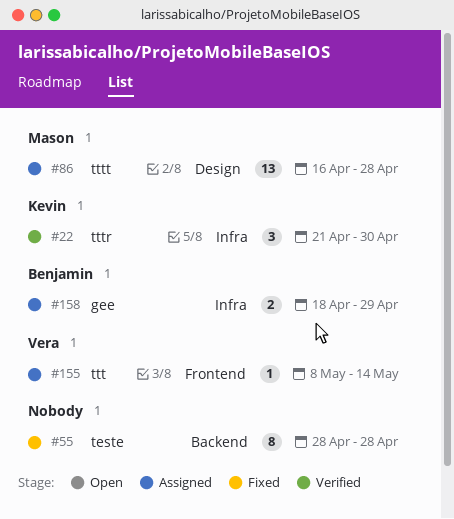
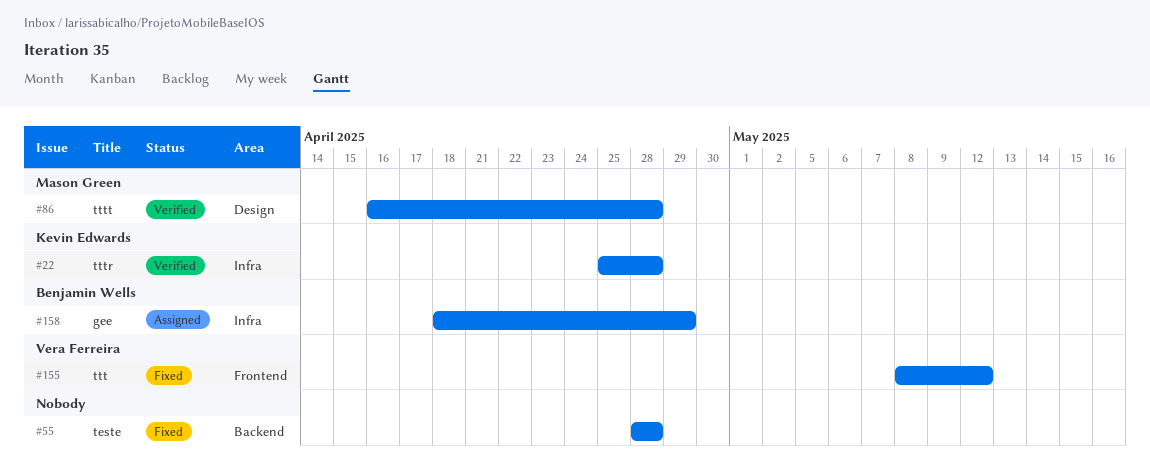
#22, start: Apr 21 -> Apr 25
#22, due: Apr 30 -> Apr 28
#86, status: Assigned -> Verified
#155, status: Assigned -> Fixed
#155, due: May 14 -> May 12

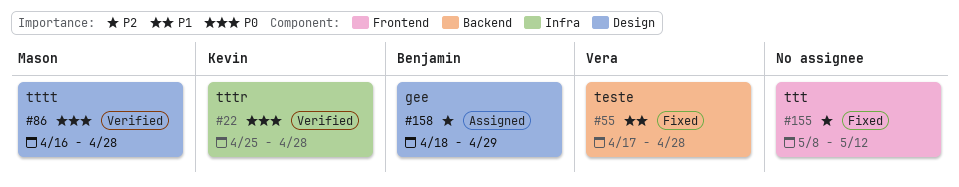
#55, owner: none -> Vera Ferreira
#55, start: Apr 28 -> Apr 17
#155, owner: Vera Ferreira -> none
#158, label: Infra -> Design

